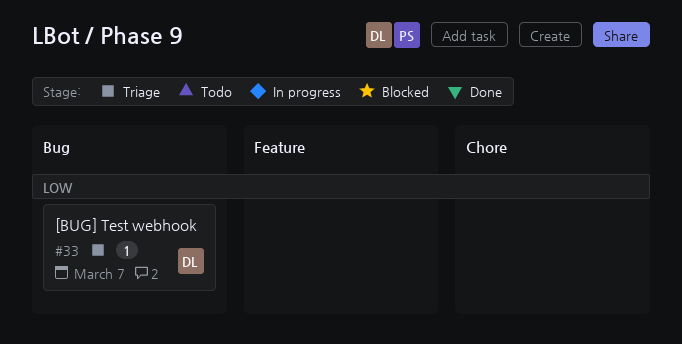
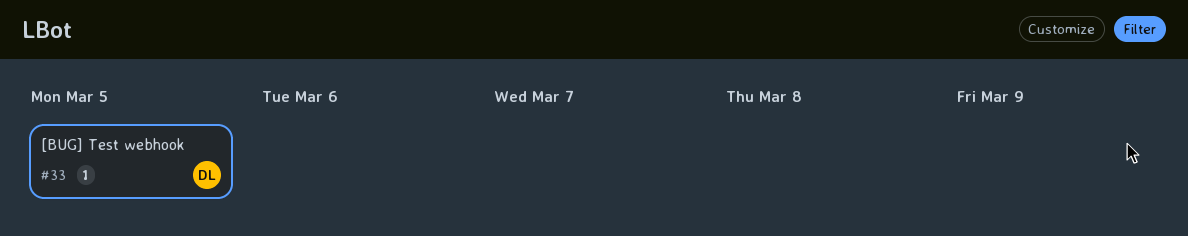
#33, due: Mar 7 -> Mar 5

